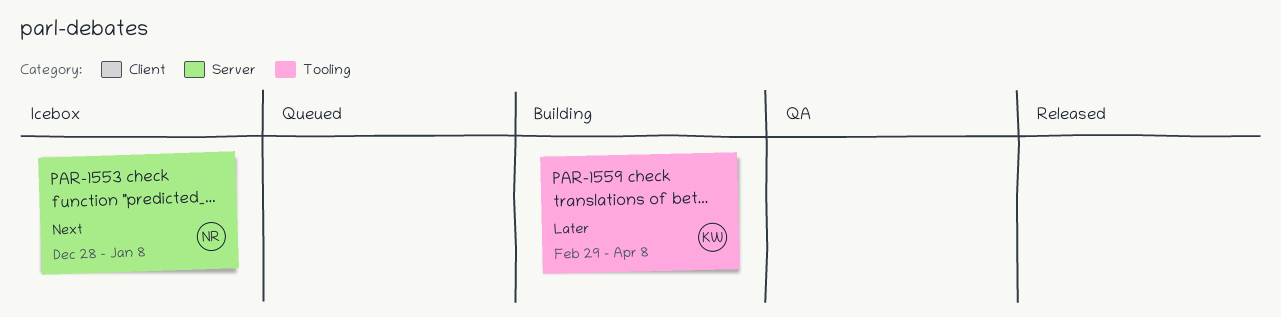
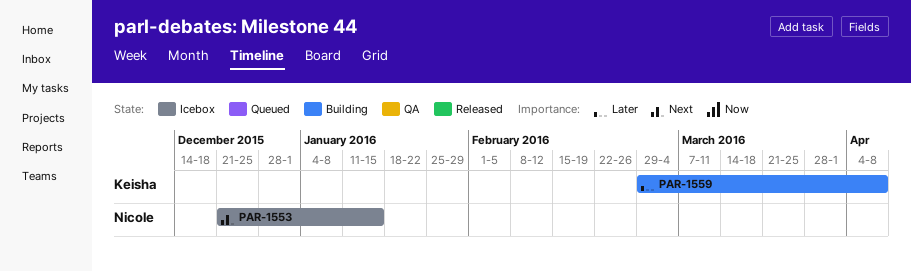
PAR-1553, start: Dec 28 -> Dec 21
PAR-1553, due: Jan 8 -> Jan 15

